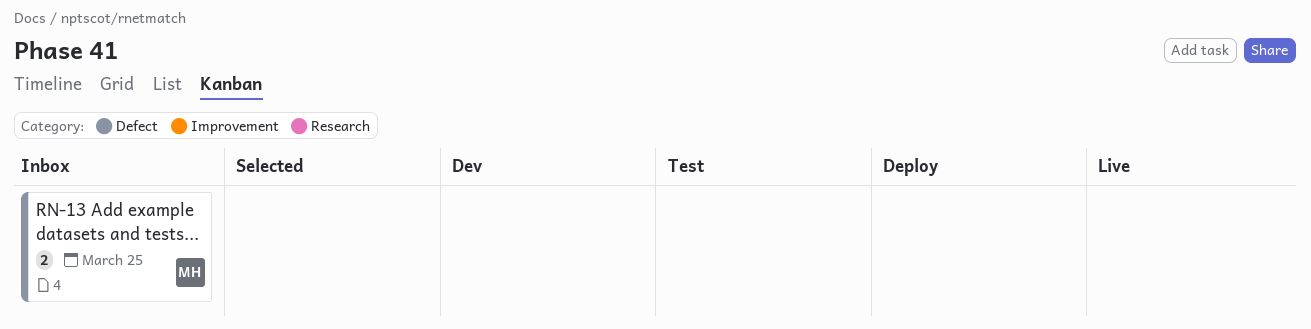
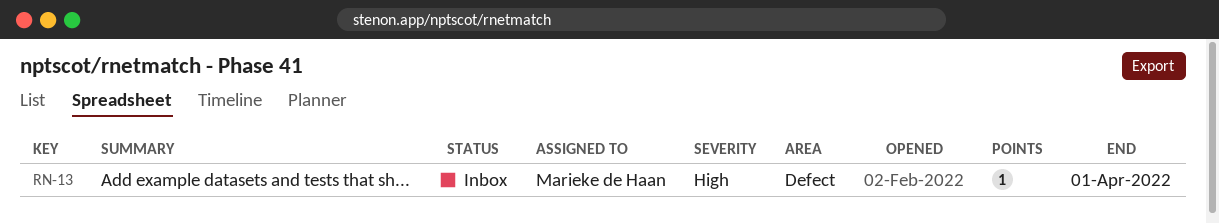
RN-13, estimate: 2 -> 1
RN-13, due: Mar 25 -> Apr 1

